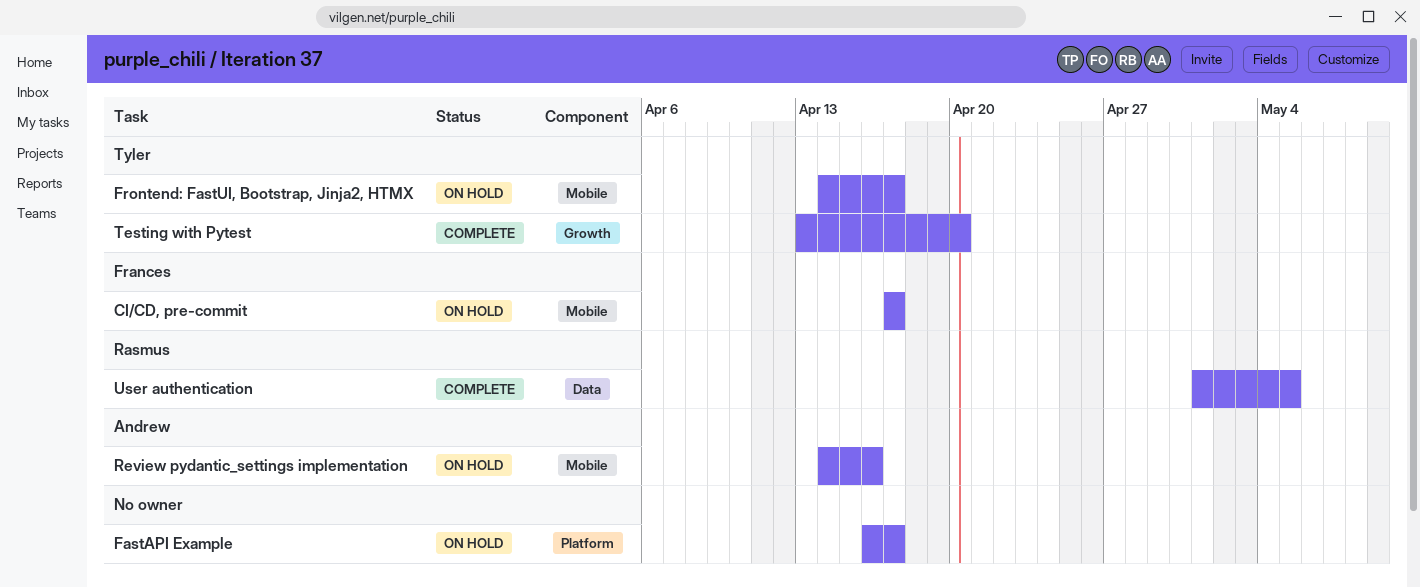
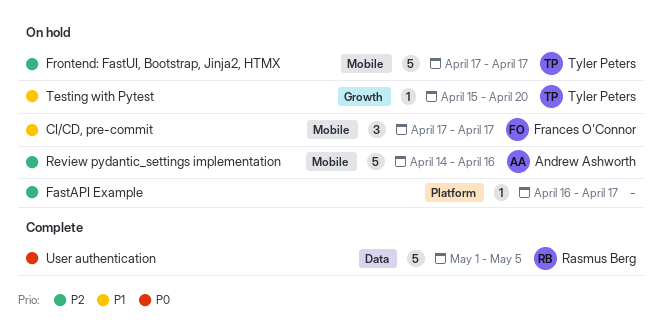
Frontend: FastUI, Bootstrap, Jinja2, HTMX, start: Apr 14 -> Apr 17
Testing with Pytest, status: Complete -> On hold
Testing with Pytest, start: Apr 13 -> Apr 15

